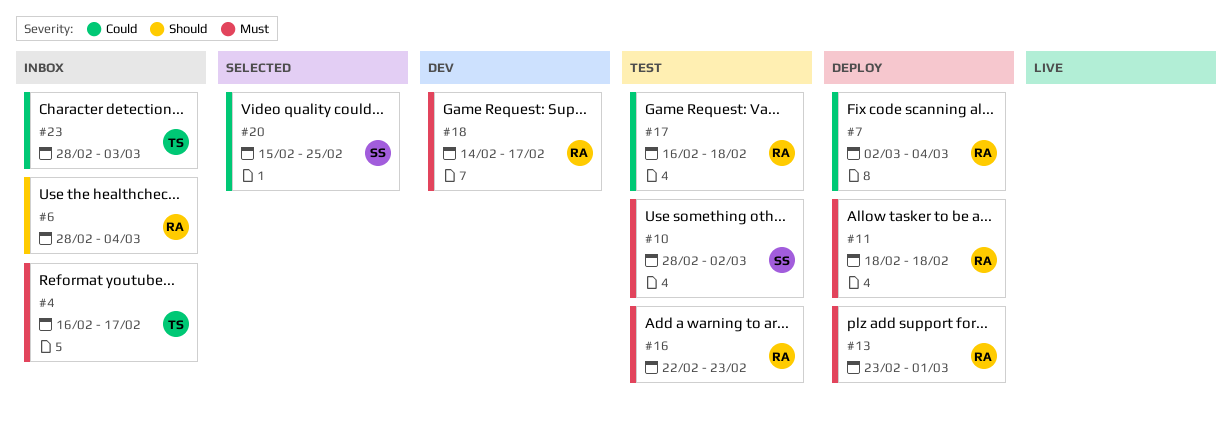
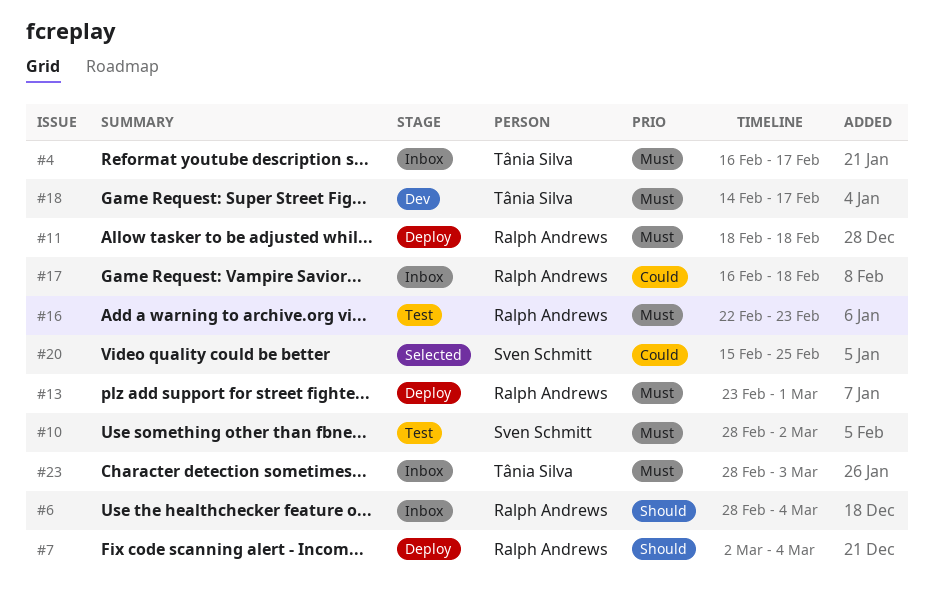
#7, priority: Could -> Should
#17, status: Test -> Inbox
#18, owner: Ralph Andrews -> Tânia Silva
#23, priority: Could -> Must

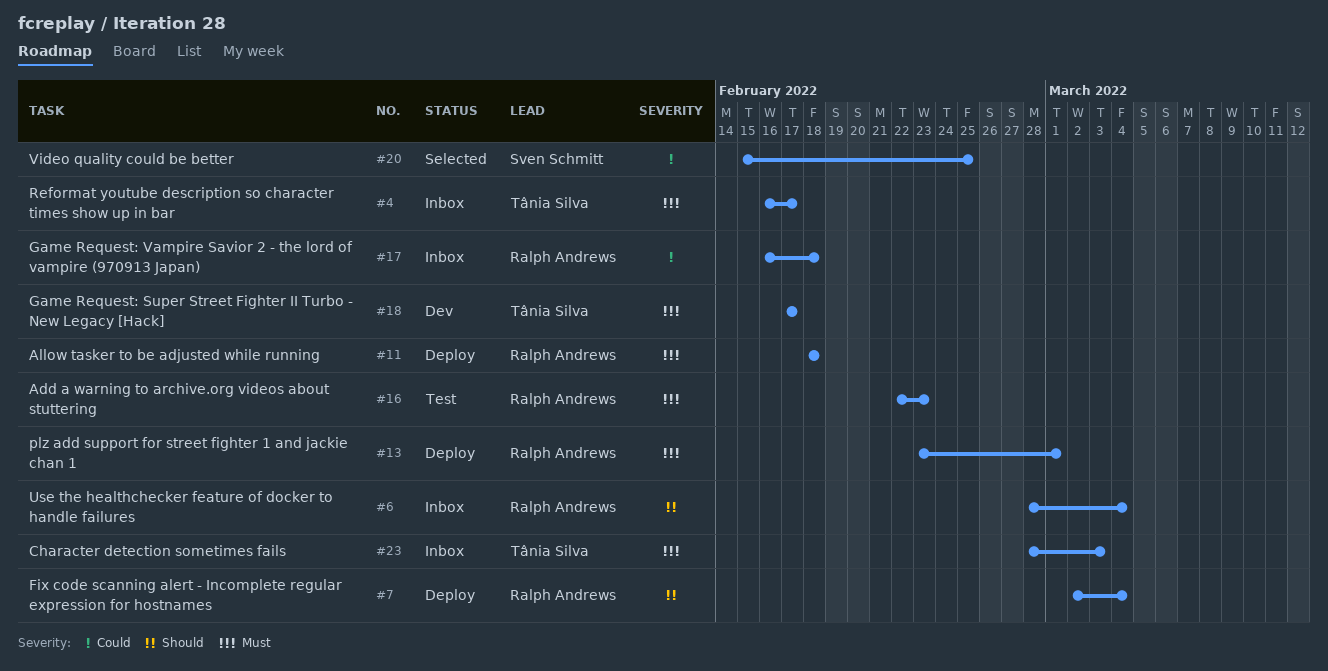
#10: present -> none
#18, start: Feb 14 -> Feb 17

